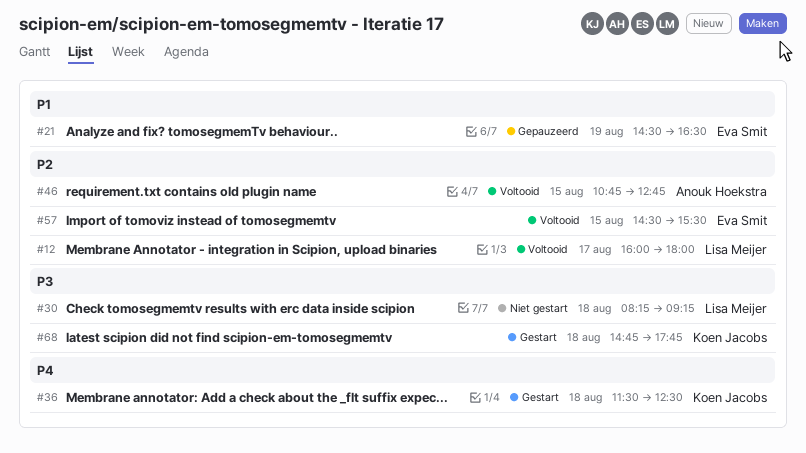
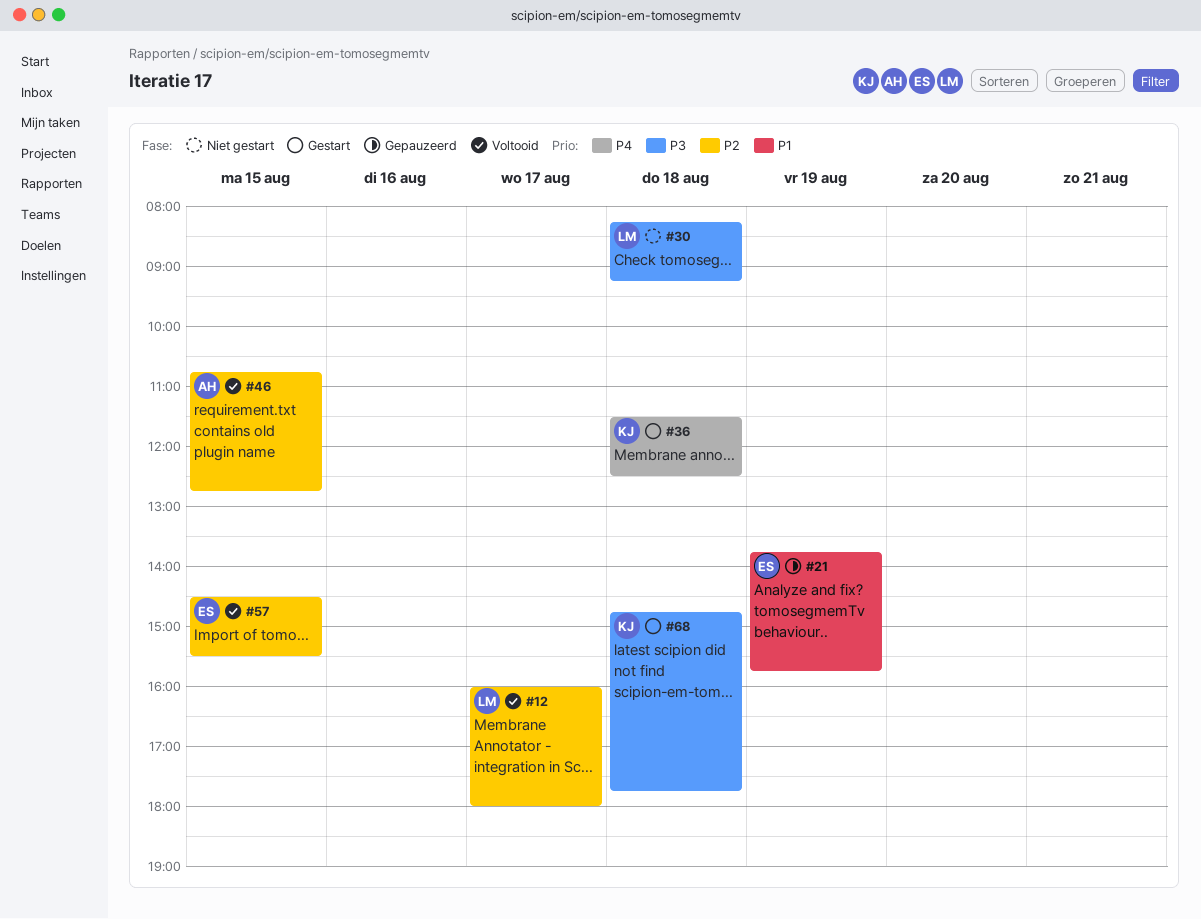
#21, begins: 14:30 -> 13:45
#21, ends: 16:30 -> 15:45

